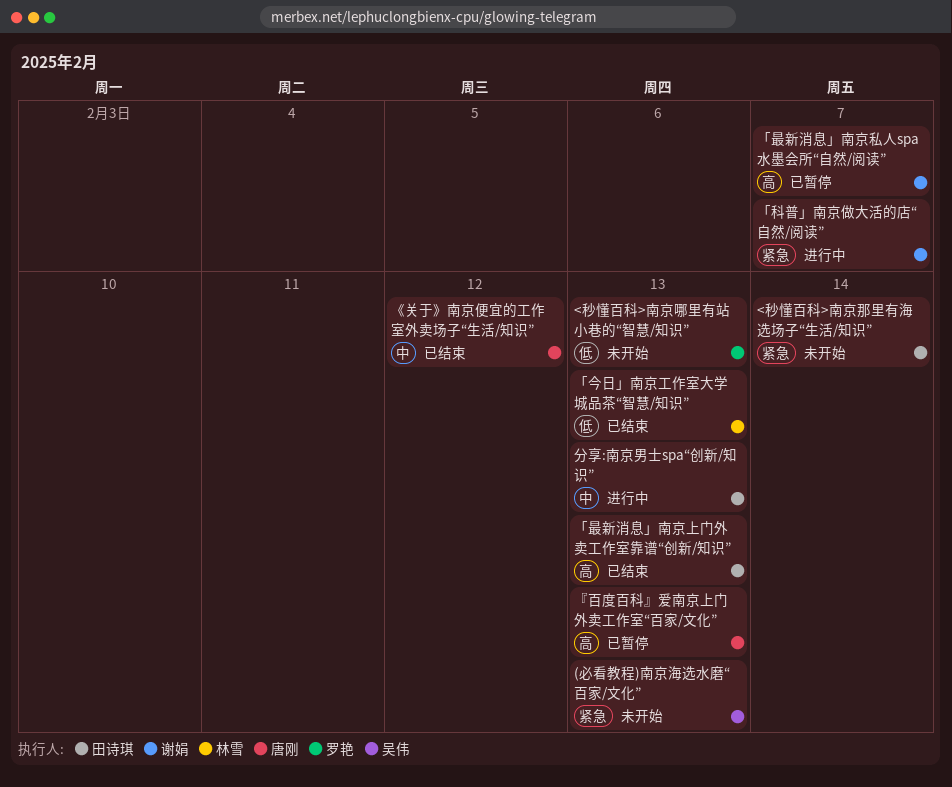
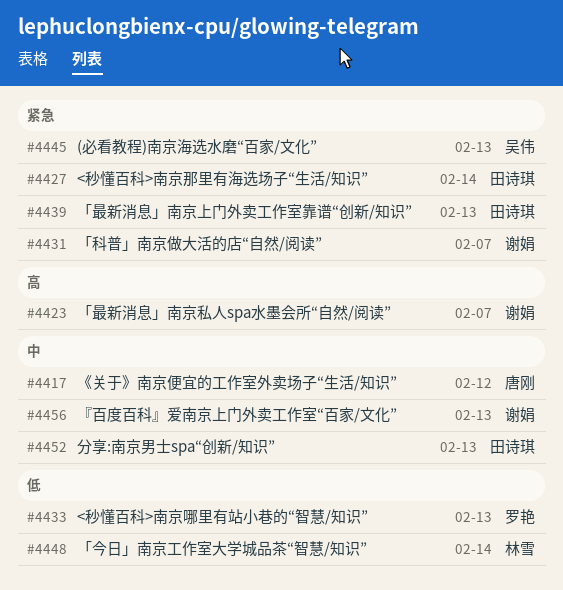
「今日」南京工作室大学城品茶“智慧/知识”, due: Feb 13 -> Feb 14
「最新消息」南京上门外卖工作室靠谱“创新/知识”, priority: 高 -> 紧急
『百度百科』爱南京上门外卖工作室“百家/文化”, owner: 唐刚 -> 谢娟
『百度百科』爱南京上门外卖工作室“百家/文化”, priority: 高 -> 中

